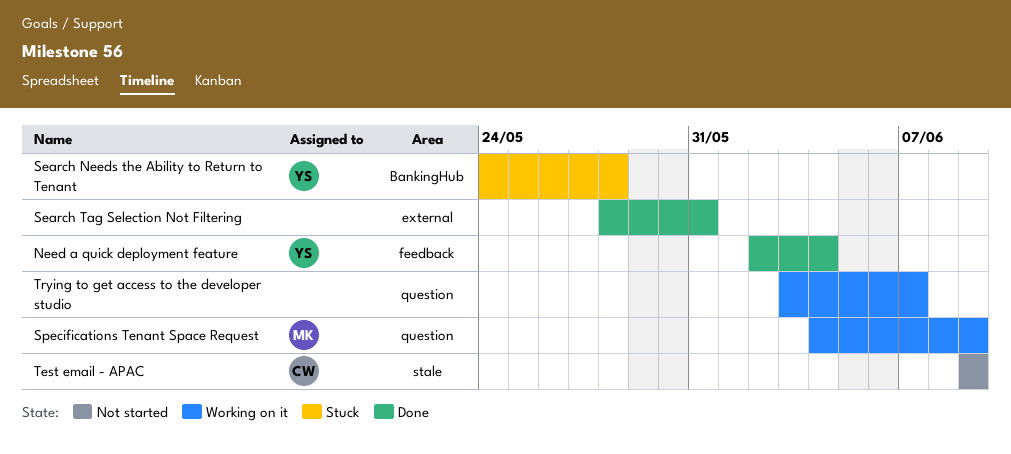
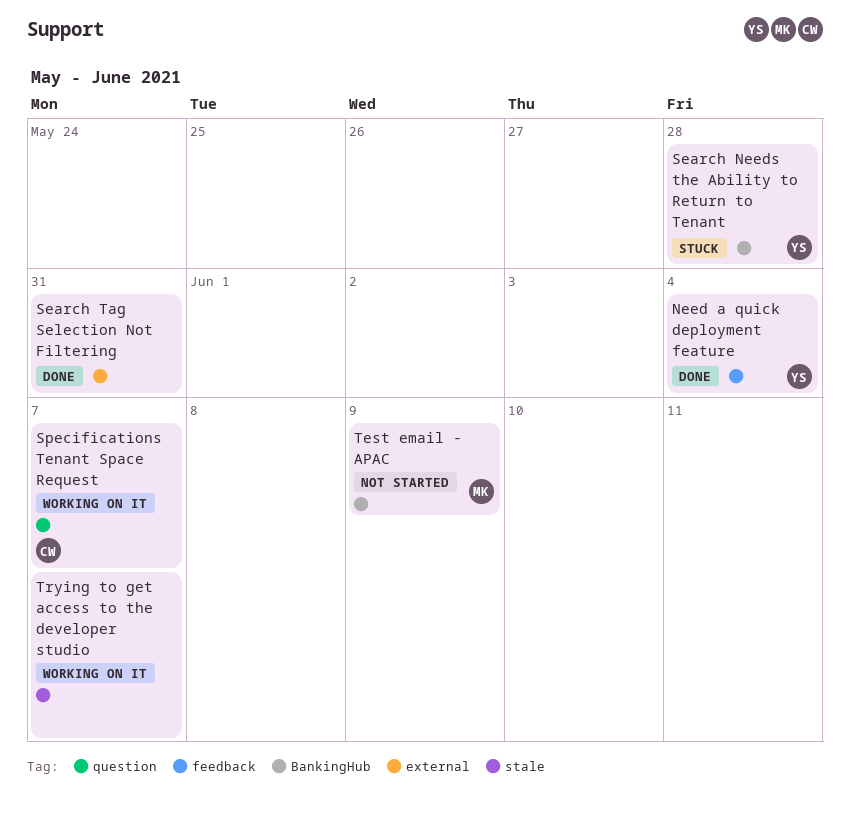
Specifications Tenant Space Request, owner: MK -> CW
Specifications Tenant Space Request, due: Jun 9 -> Jun 7
Test email - APAC, owner: CW -> MK
Test email - APAC, label: stale -> BankingHub
Trying to get access to the developer studio, label: question -> stale

